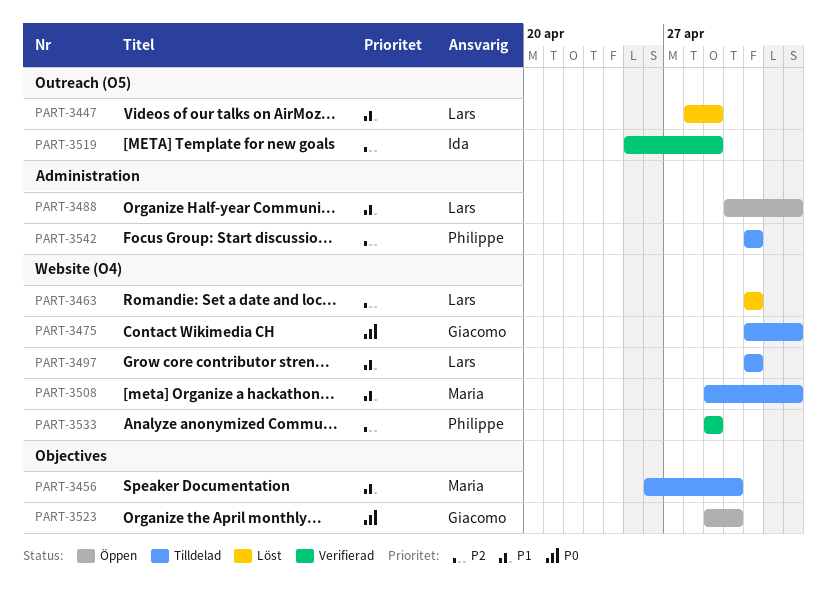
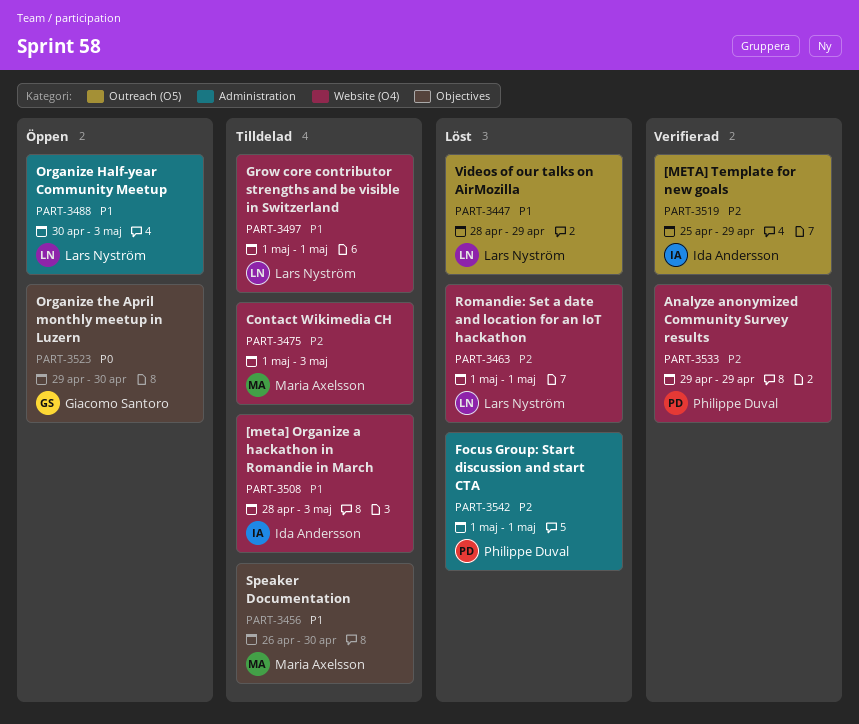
PART-3475, owner: Giacomo Santoro -> Maria Axelsson
PART-3475, priority: P0 -> P2
PART-3508, owner: Maria Axelsson -> Ida Andersson
PART-3508, start: Apr 29 -> Apr 28
PART-3542, status: Tilldelad -> Löst

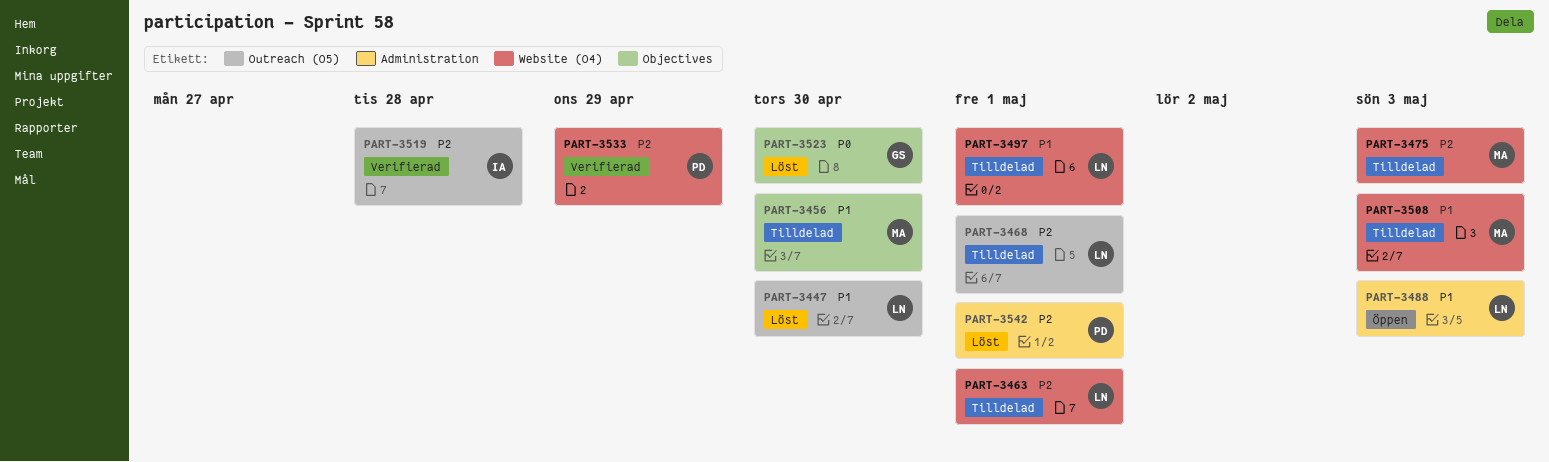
PART-3447, due: Apr 29 -> Apr 30
PART-3463, status: Löst -> Tilldelad
PART-3468: none -> present
PART-3508, owner: Ida Andersson -> Maria Axelsson
PART-3519, due: Apr 29 -> Apr 28
PART-3523, status: Öppen -> Löst

